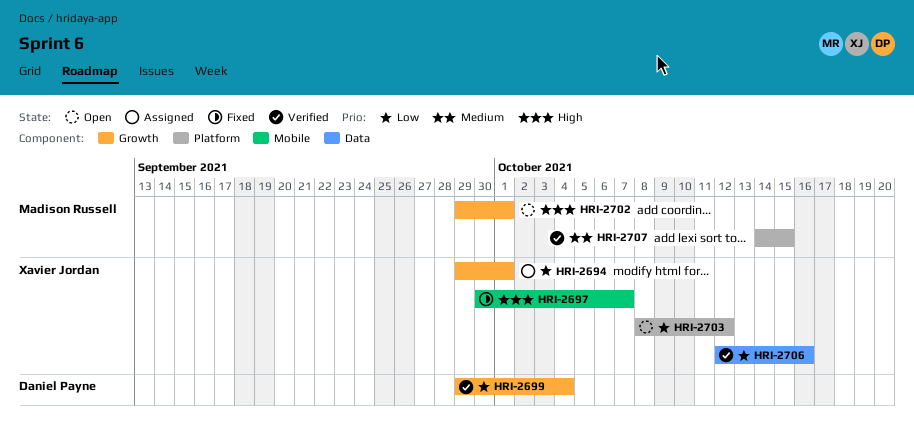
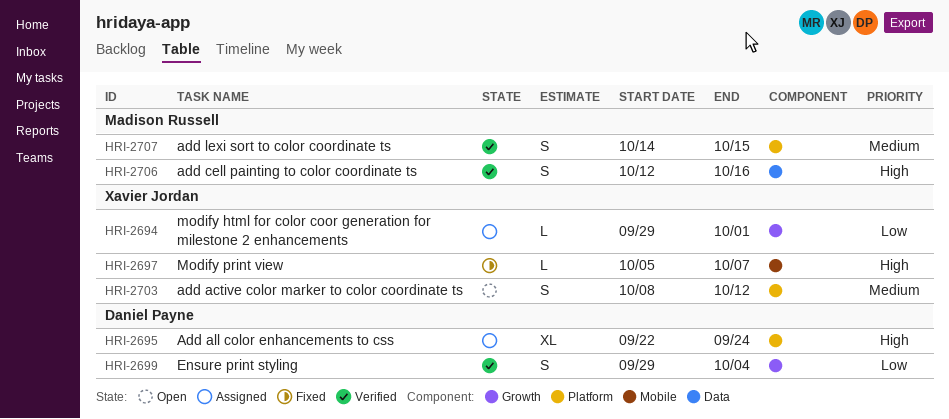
HRI-2695: none -> present
HRI-2697, start: Sep 30 -> Oct 5
HRI-2702: present -> none
HRI-2703, priority: Low -> Medium
HRI-2706, owner: Xavier Jordan -> Madison Russell
HRI-2706, priority: Low -> High

